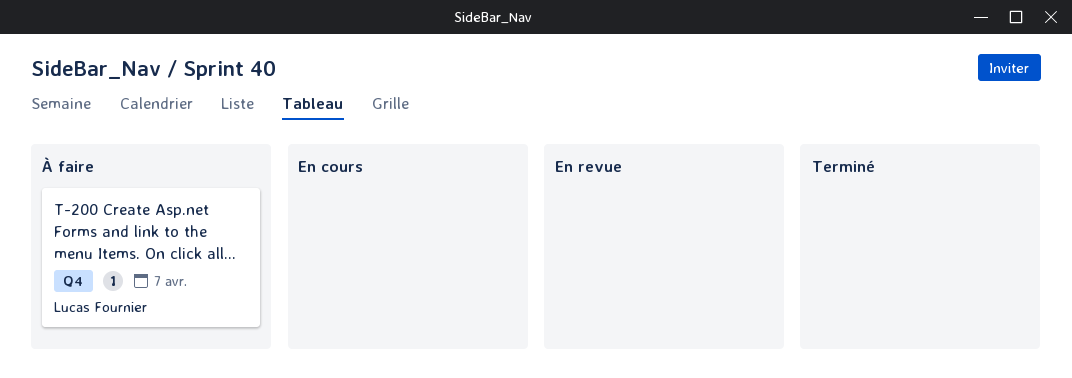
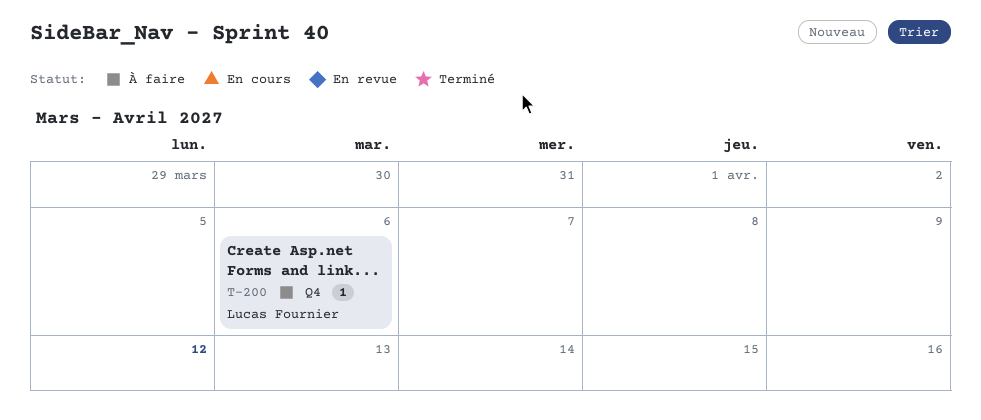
T-200, due: Apr 7 -> Apr 6

